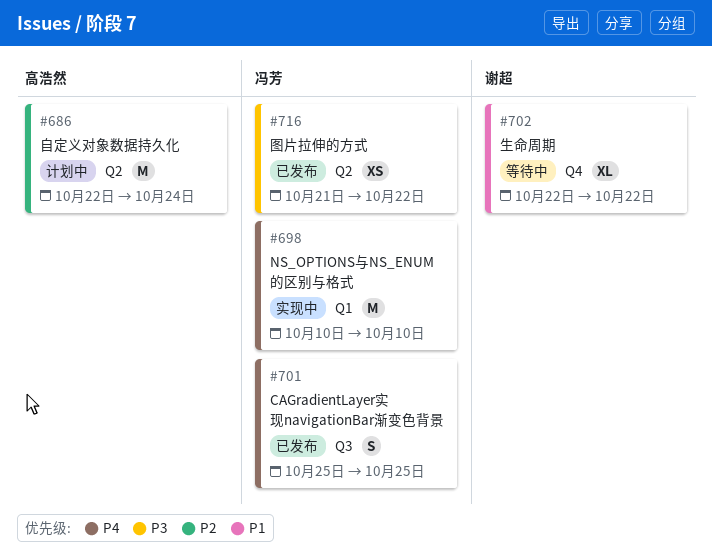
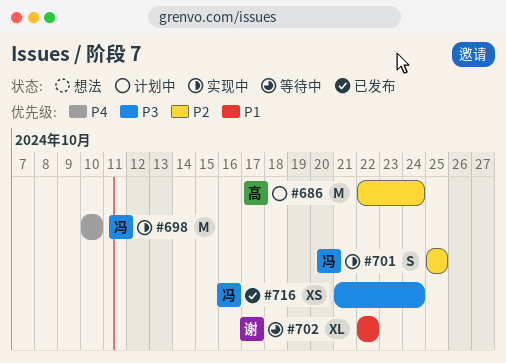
#701, status: 已发布 -> 实现中
#701, priority: P4 -> P2
#716, due: Oct 22 -> Oct 24

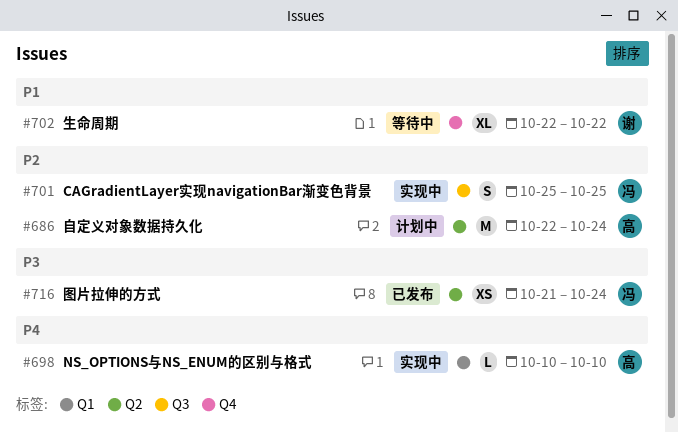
#698, owner: 冯 -> 高
#698, estimate: M -> L

